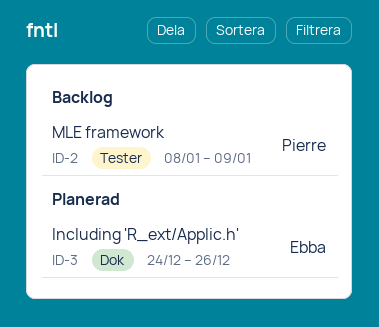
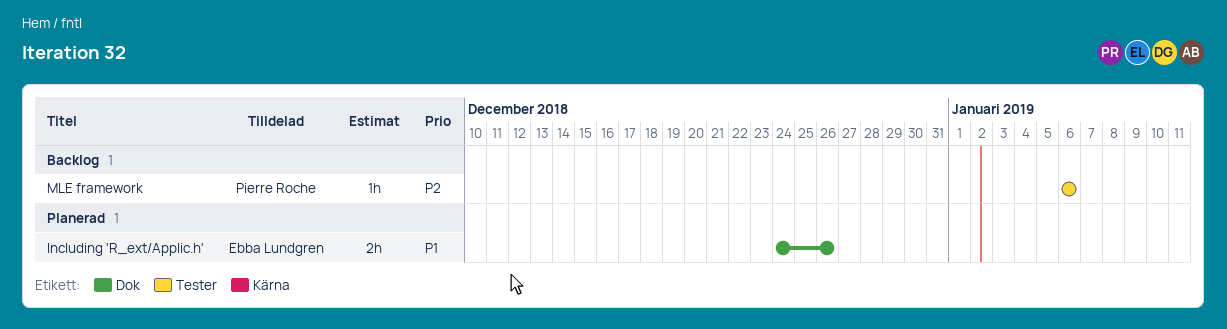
MLE framework, start: Jan 8 -> Jan 6
MLE framework, due: Jan 9 -> Jan 6

